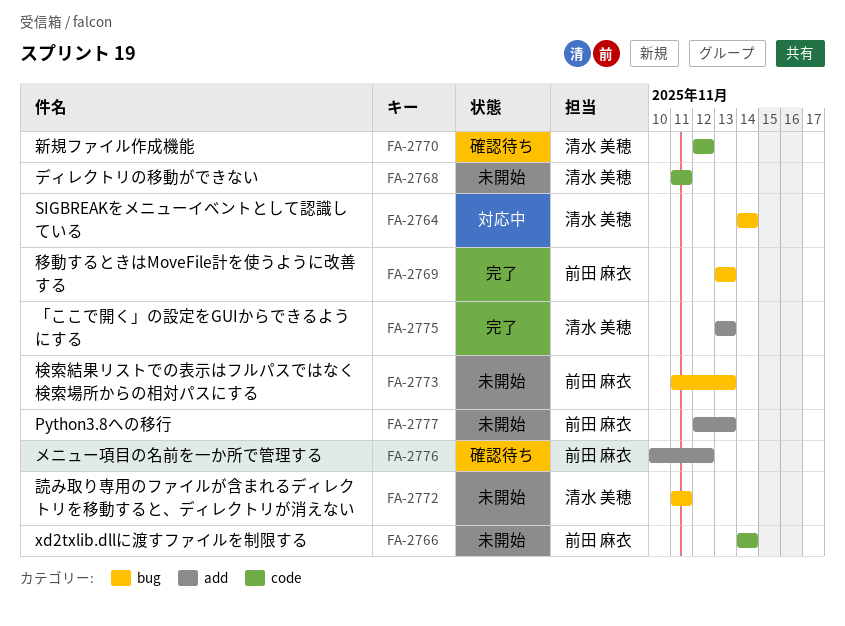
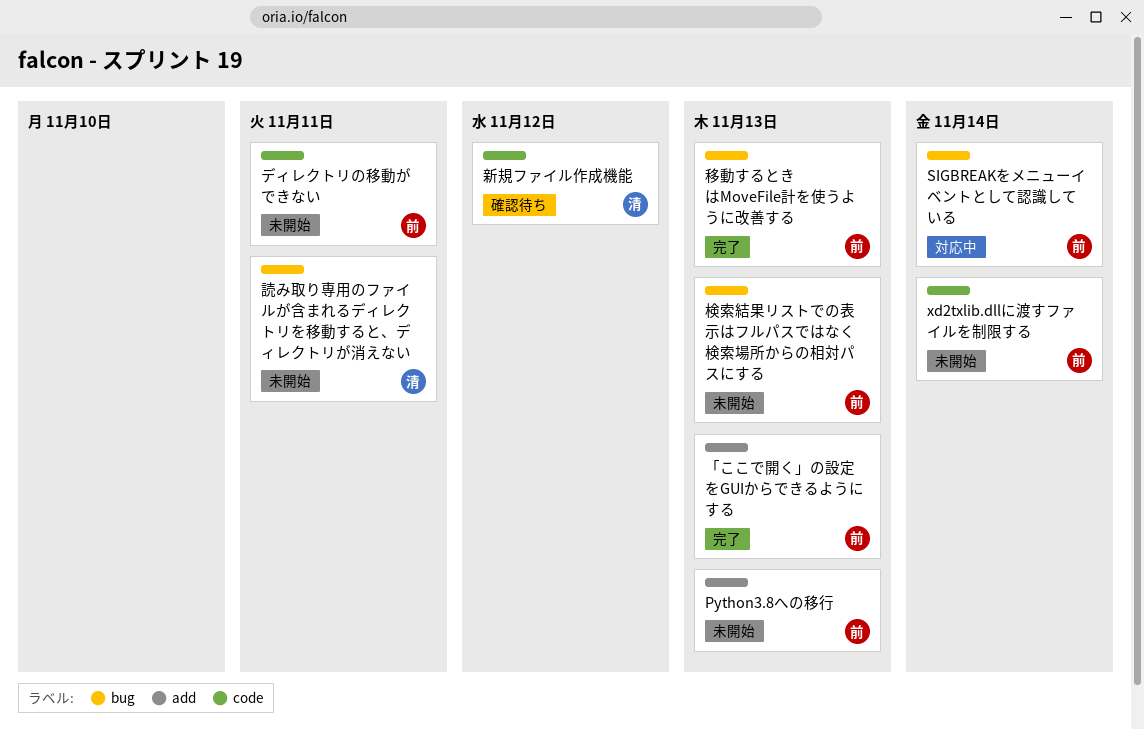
SIGBREAKをメニューイベントとして認識している, owner: 清水 美穂 -> 前田 麻衣
「ここで開く」の設定をGUIからできるようにする, owner: 清水 美穂 -> 前田 麻衣
ディレクトリの移動ができない, owner: 清水 美穂 -> 前田 麻衣
メニュー項目の名前を一か所で管理する: present -> none

